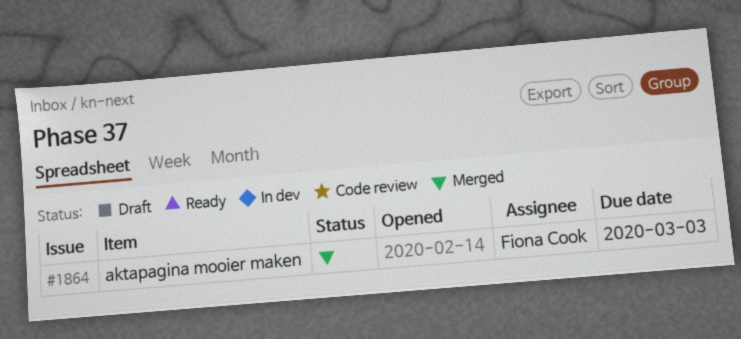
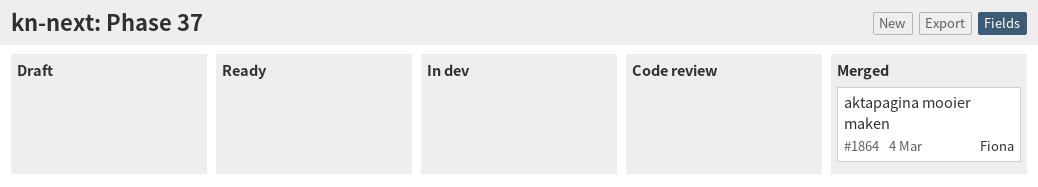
#1864, due: Mar 3 -> Mar 4

